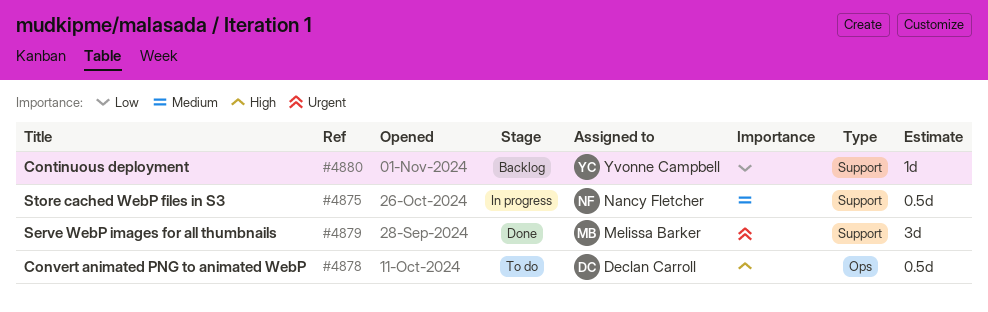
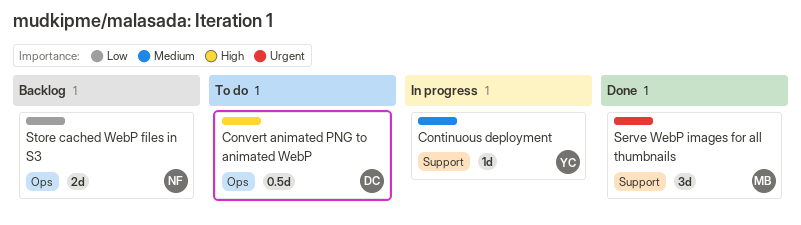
Continuous deployment, status: Backlog -> In progress
Continuous deployment, priority: Low -> Medium
Store cached WebP files in S3, status: In progress -> Backlog
Store cached WebP files in S3, priority: Medium -> Low
Store cached WebP files in S3, label: Support -> Ops
Store cached WebP files in S3, estimate: 0.5d -> 2d

